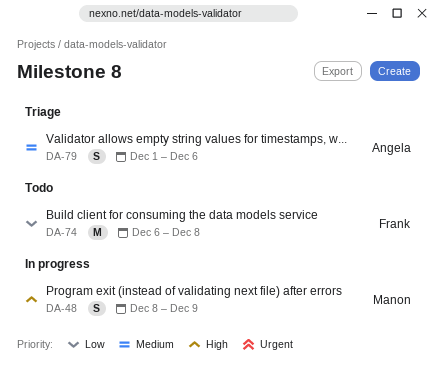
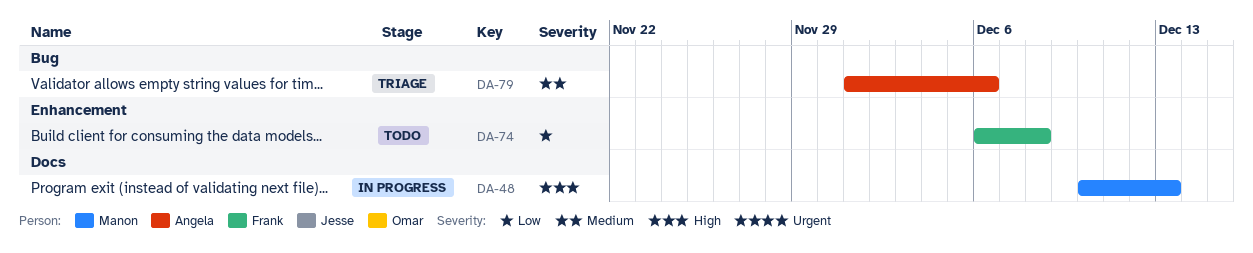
DA-48, start: Dec 8 -> Dec 10
DA-48, due: Dec 9 -> Dec 13

